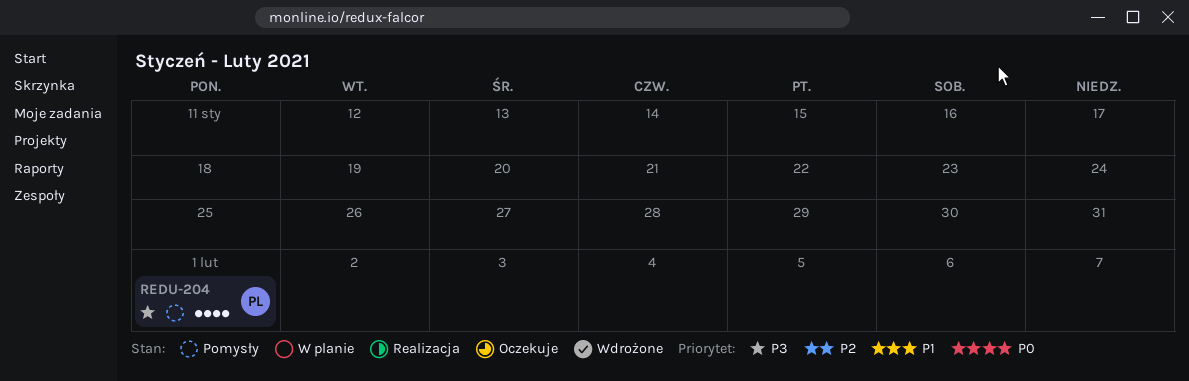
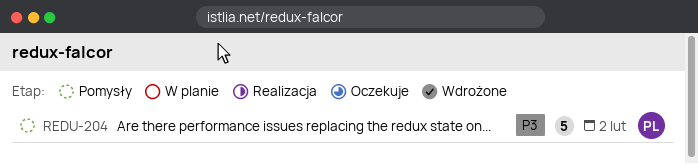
REDU-204, estimate: 4 -> 5
REDU-204, due: Feb 1 -> Feb 2

